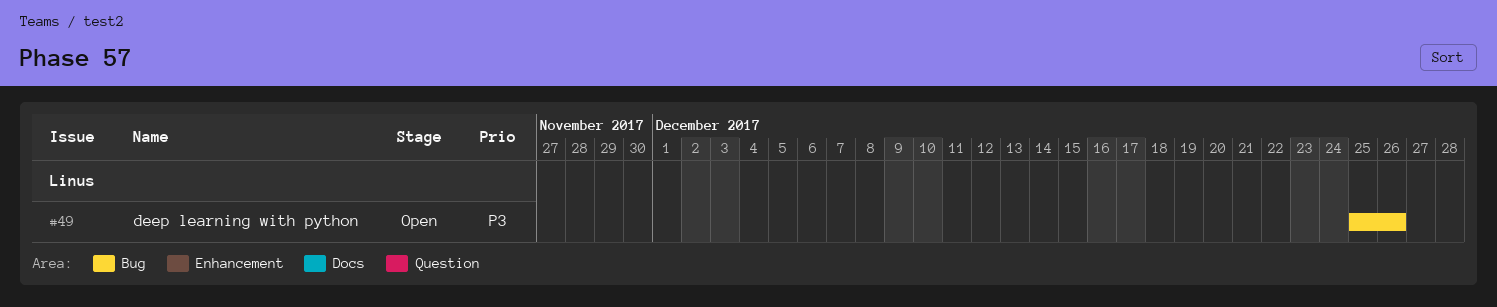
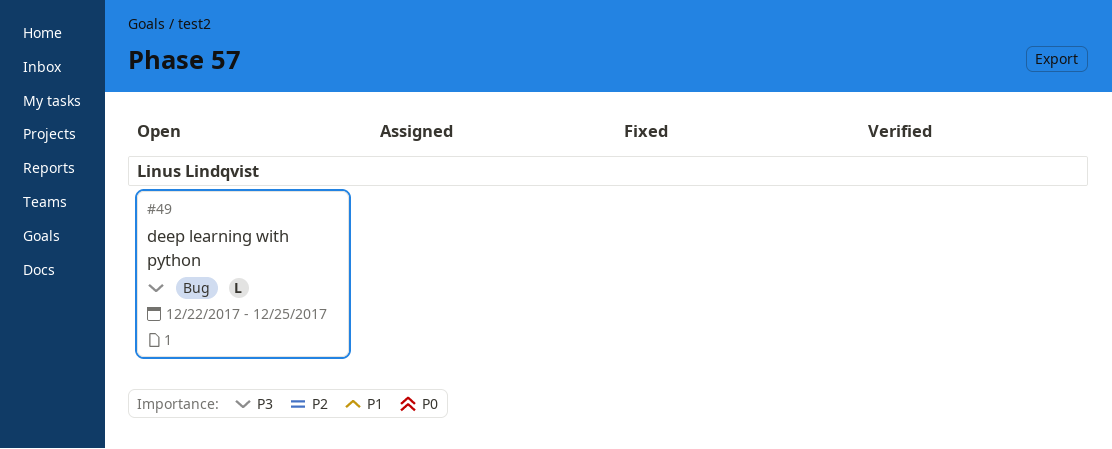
#49, start: Dec 25 -> Dec 22
#49, due: Dec 26 -> Dec 25

